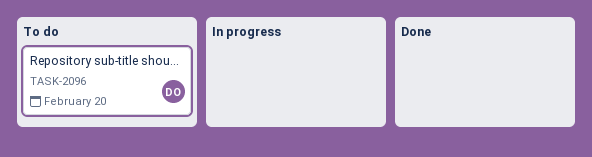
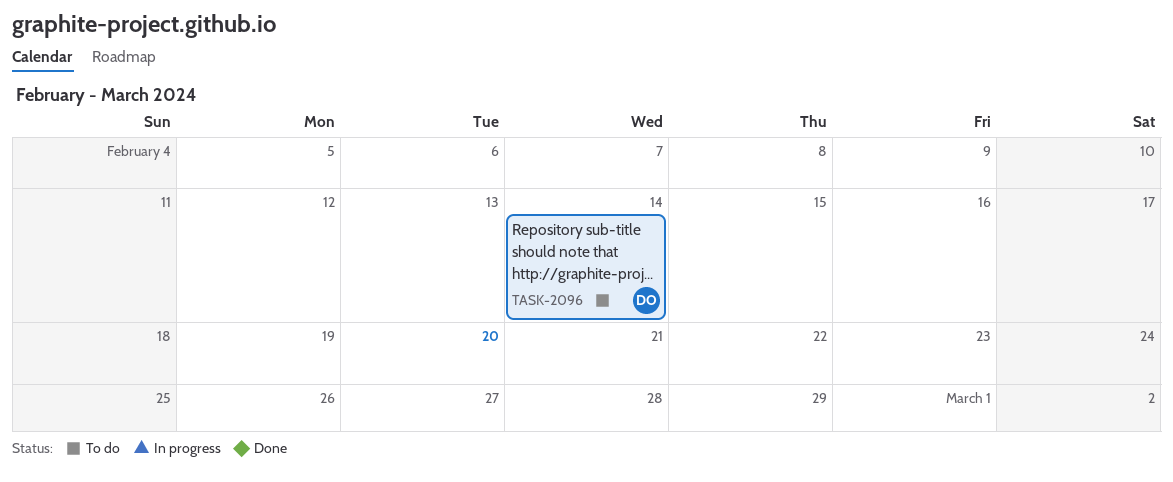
TASK-2096, due: Feb 20 -> Feb 14

